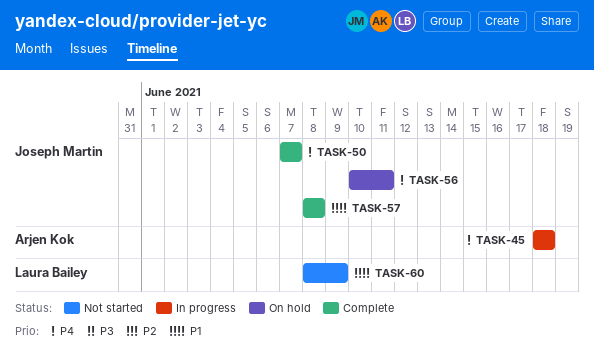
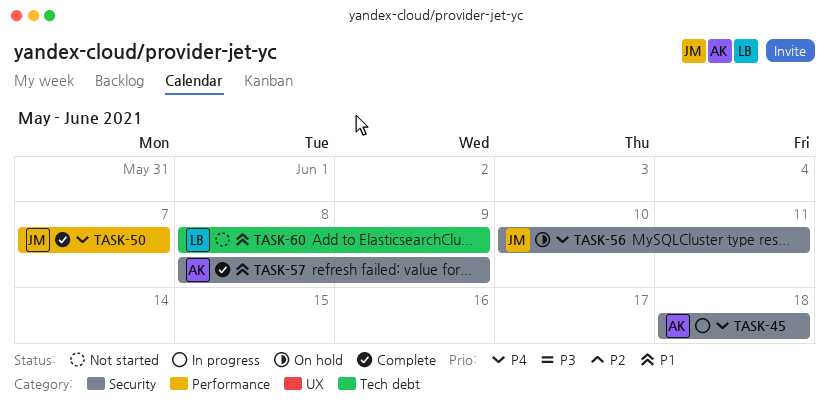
TASK-57, owner: Joseph Martin -> Arjen Kok
TASK-57, due: Jun 8 -> Jun 9

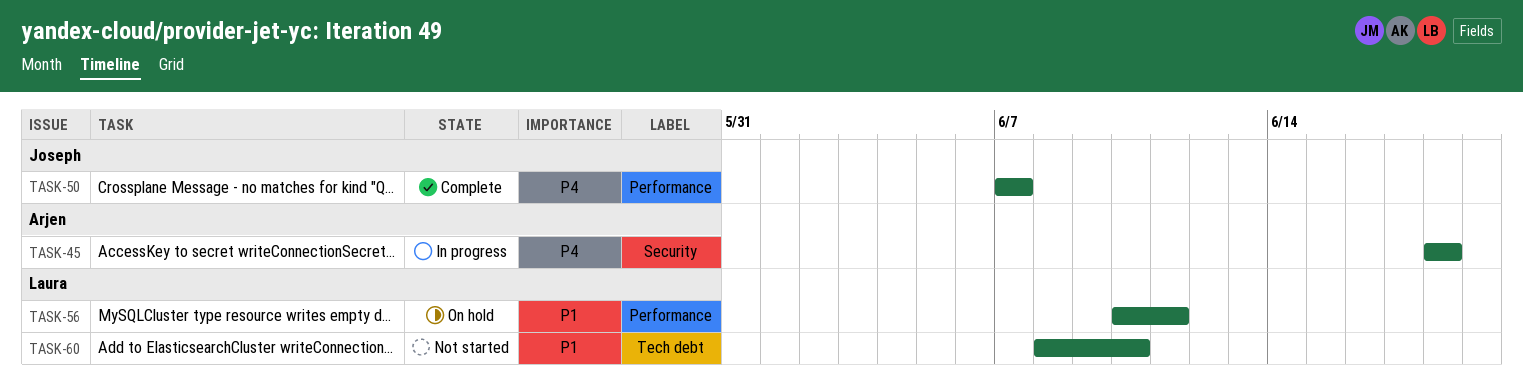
TASK-56, owner: Joseph -> Laura
TASK-56, priority: P4 -> P1
TASK-56, label: Security -> Performance
TASK-57: present -> none
TASK-60, due: Jun 9 -> Jun 10

